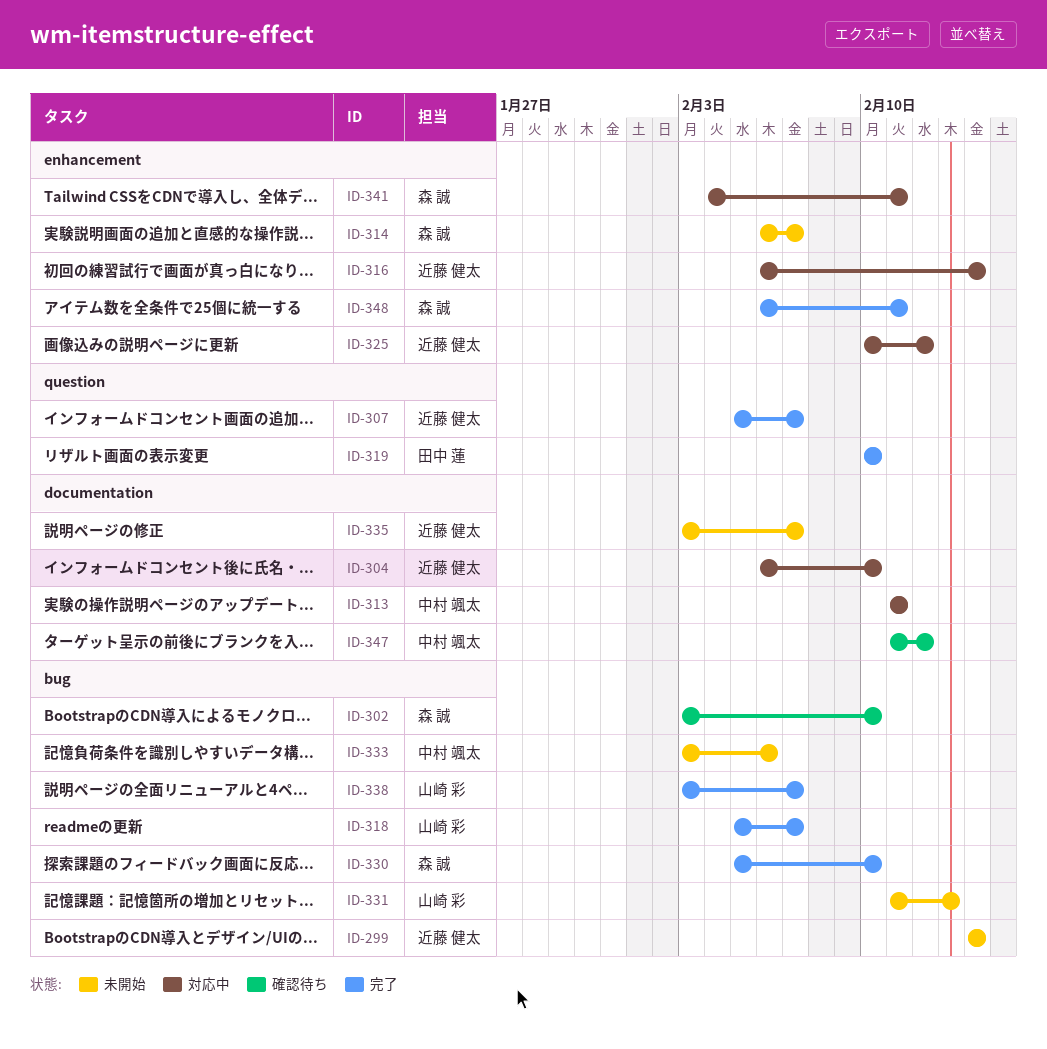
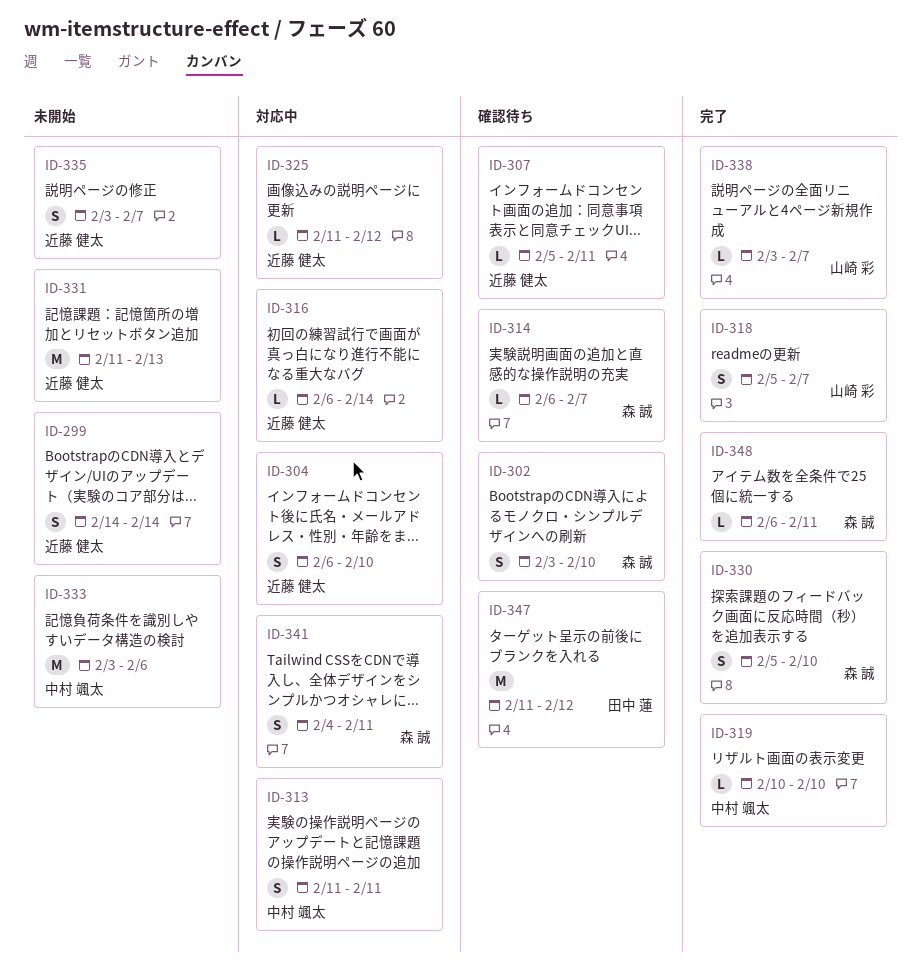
ID-307, status: 完了 -> 確認待ち
ID-307, due: Feb 7 -> Feb 11
ID-314, status: 未開始 -> 確認待ち
ID-319, owner: 田中 蓮 -> 中村 颯太
ID-325, start: Feb 10 -> Feb 11
ID-331, owner: 山崎 彩 -> 近藤 健太
ID-347, owner: 中村 颯太 -> 田中 蓮

